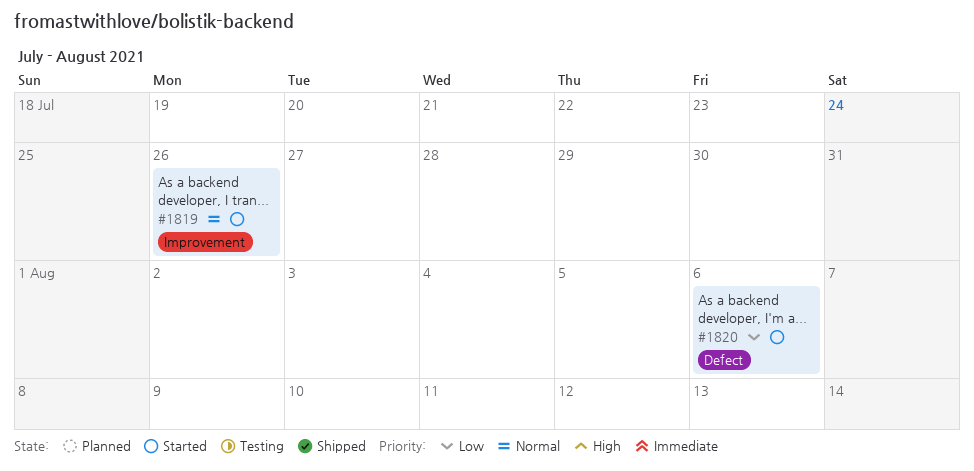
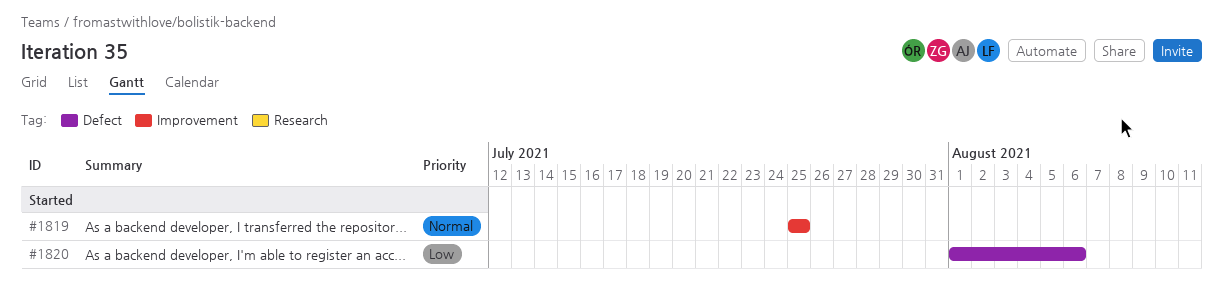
#1819, due: Jul 26 -> Jul 25

